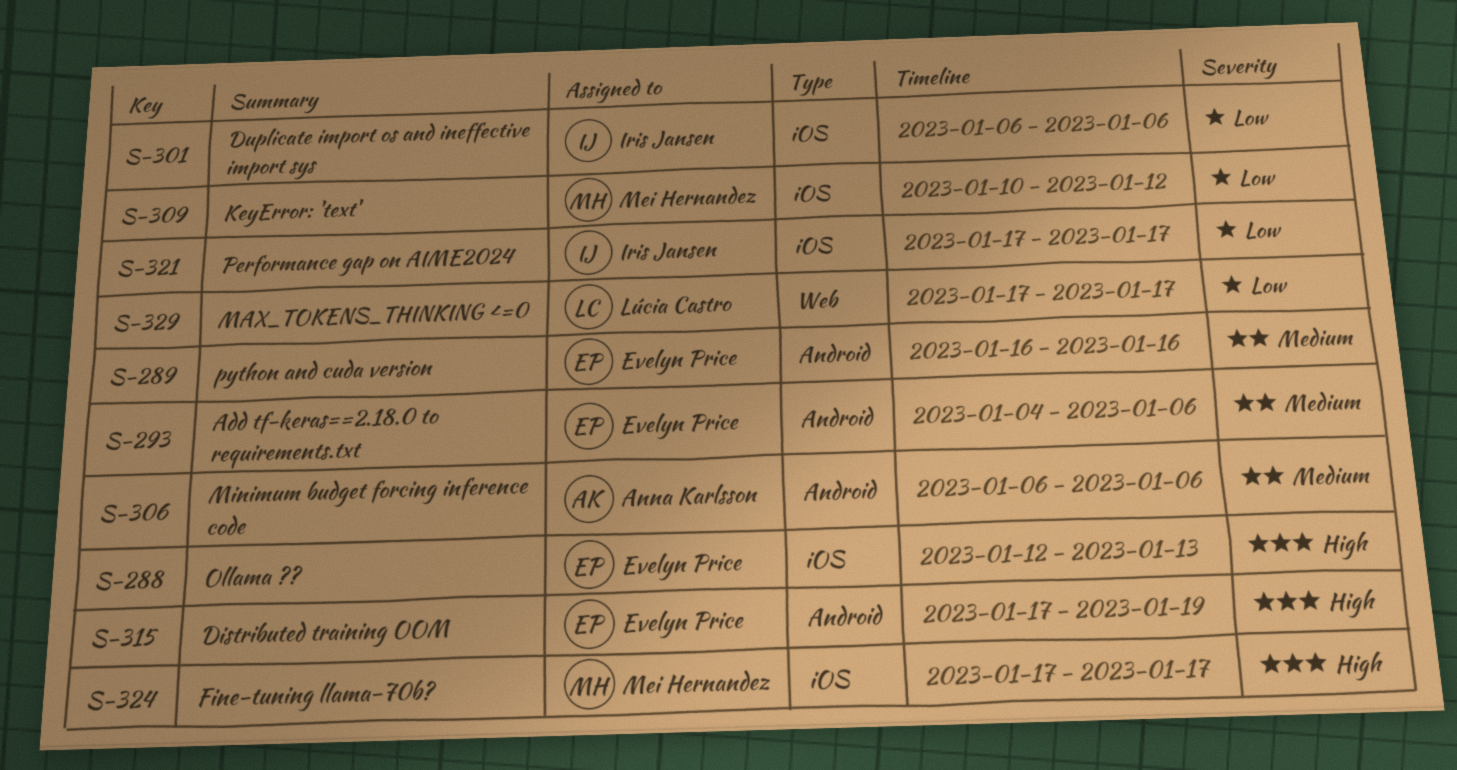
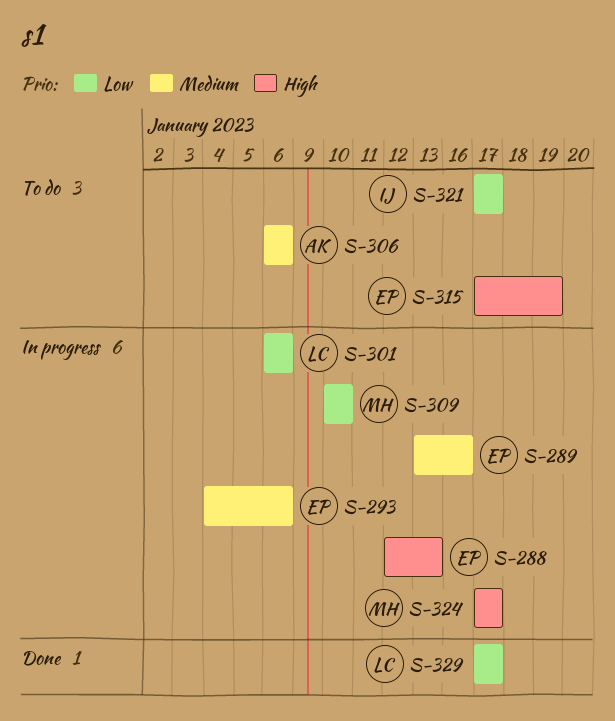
S-289, start: Jan 16 -> Jan 13
S-301, owner: Iris Jansen -> Lúcia Castro
S-309, due: Jan 12 -> Jan 10

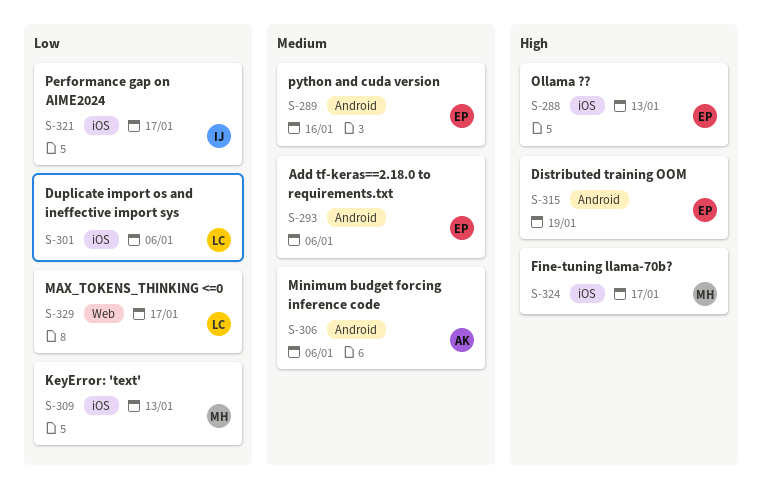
S-309, due: Jan 10 -> Jan 13

